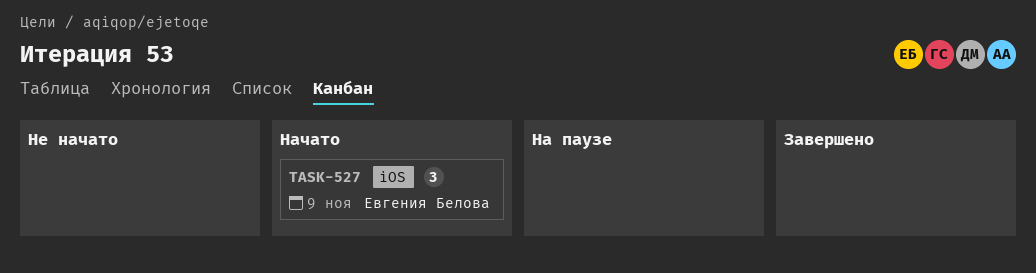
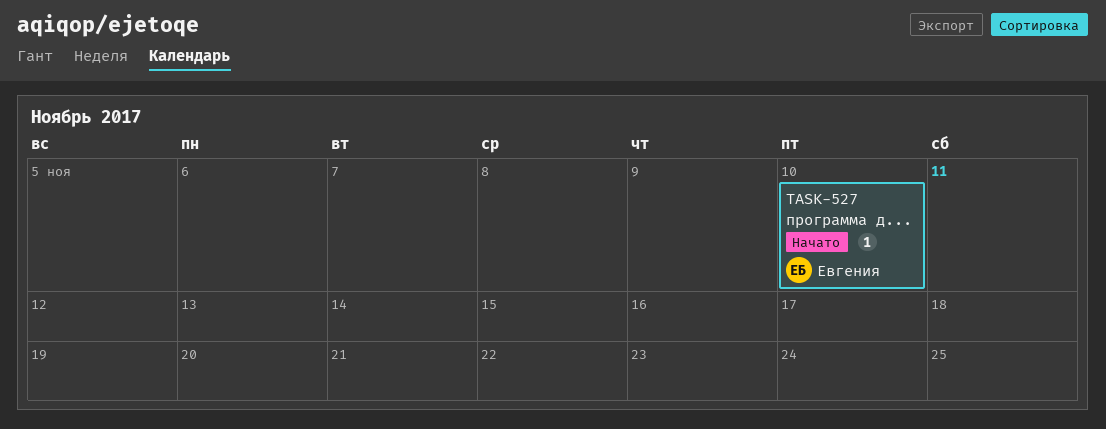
TASK-527, estimate: 3 -> 1
TASK-527, due: Nov 9 -> Nov 10

